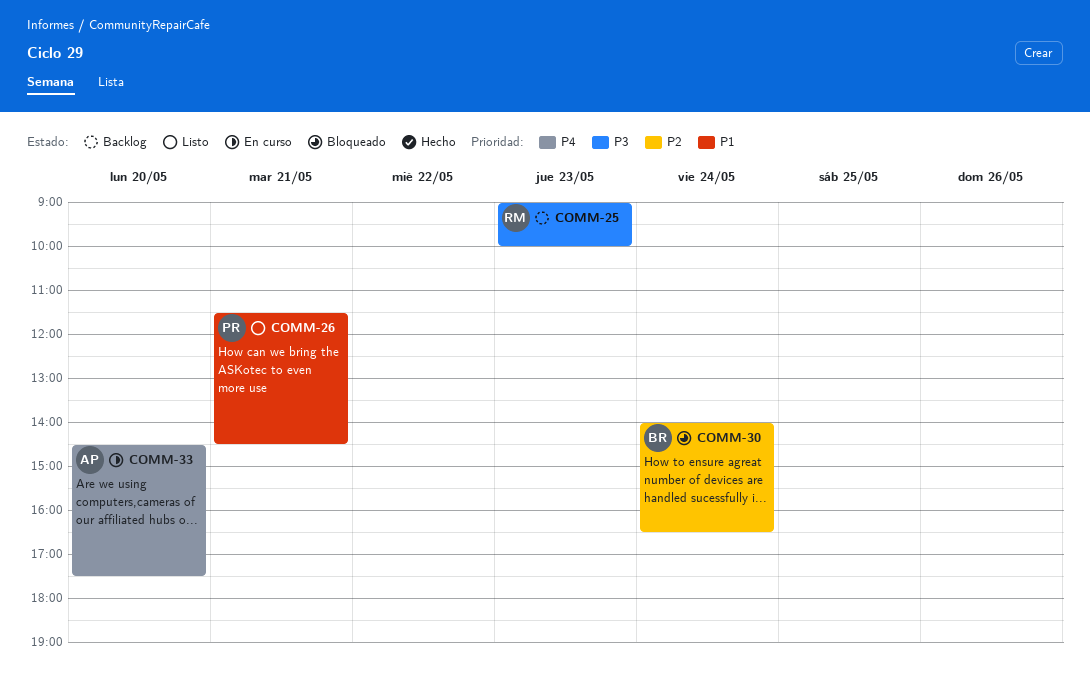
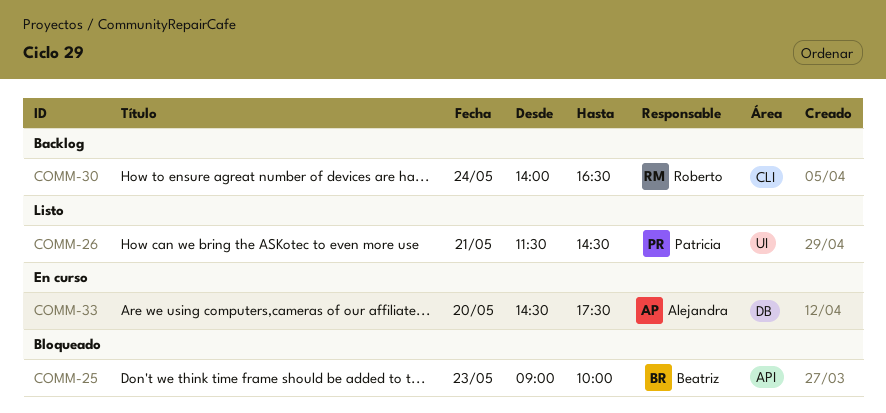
COMM-25, status: Backlog -> Bloqueado
COMM-25, owner: Roberto -> Beatriz
COMM-30, status: Bloqueado -> Backlog
COMM-30, owner: Beatriz -> Roberto

